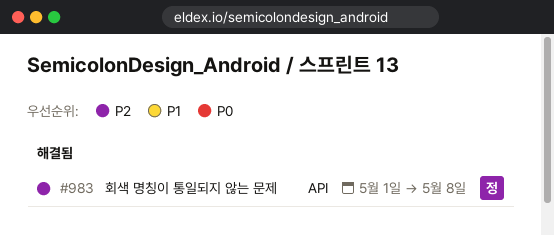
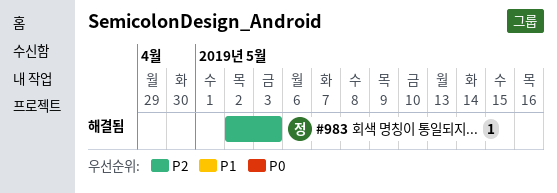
#983, start: May 1 -> May 2
#983, due: May 8 -> May 3

